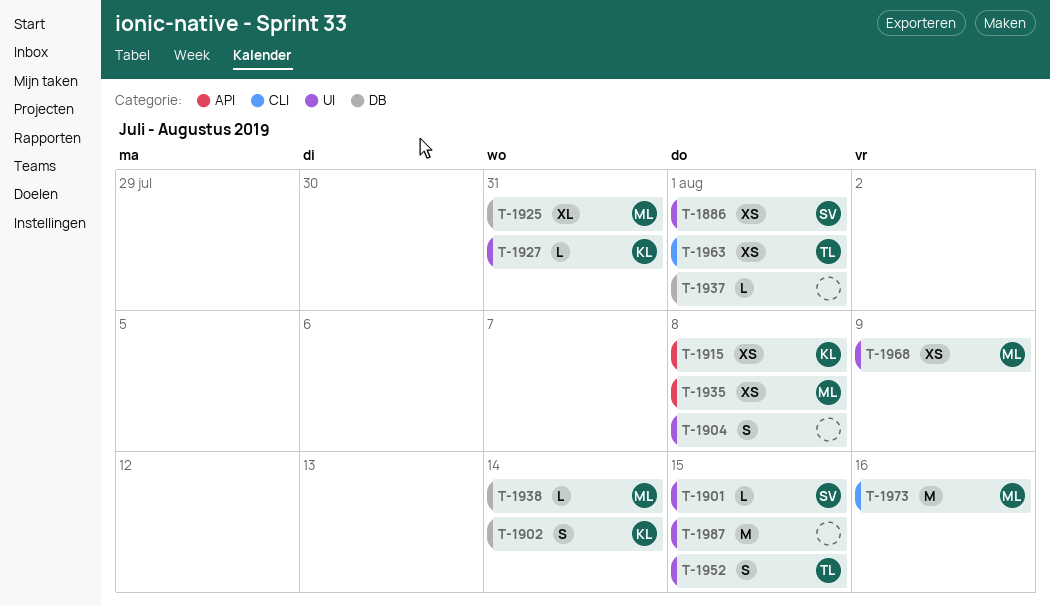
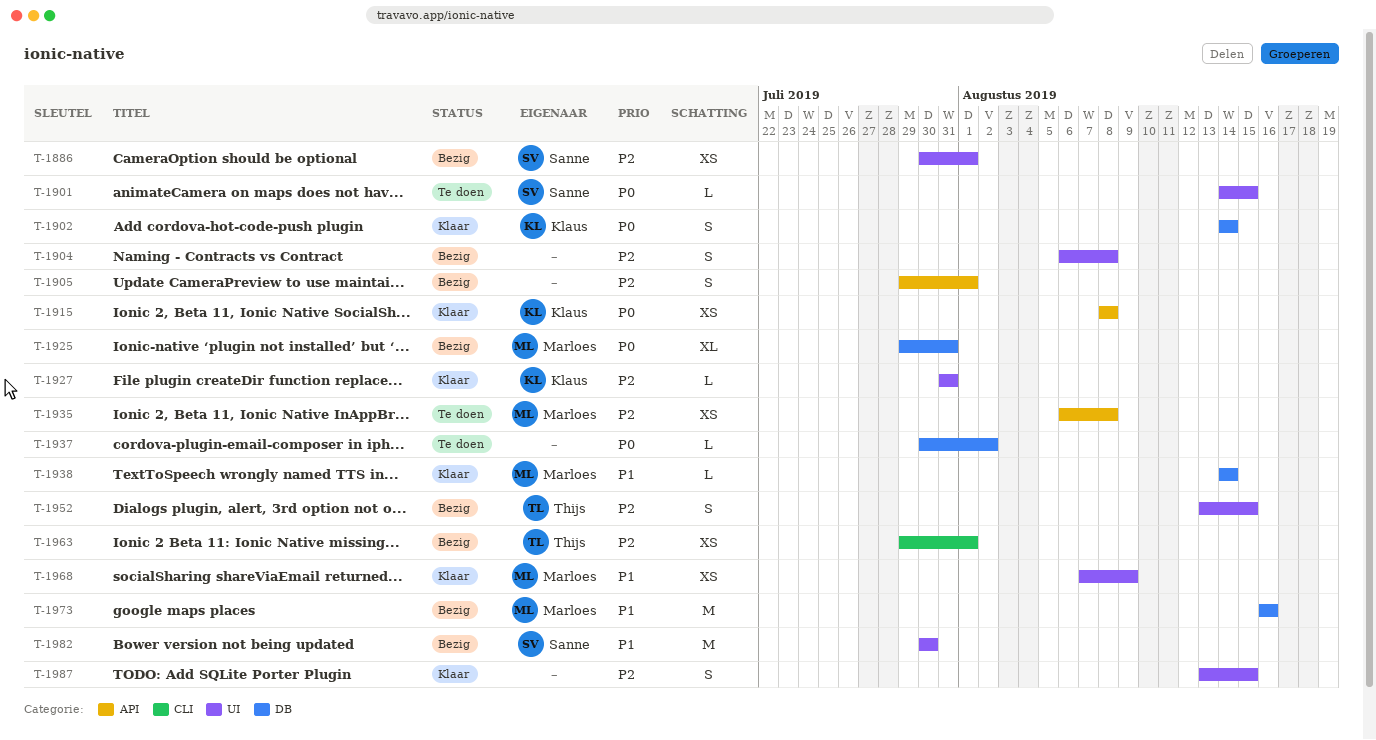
T-1905: none -> present
T-1937, due: Aug 1 -> Aug 2
T-1973, label: CLI -> DB
T-1982: none -> present
T-1987, estimate: M -> S

